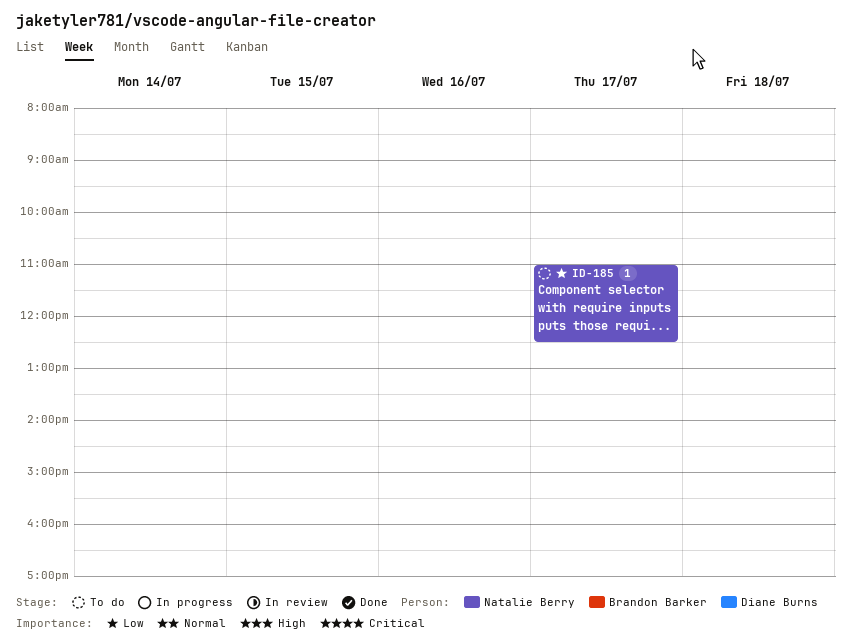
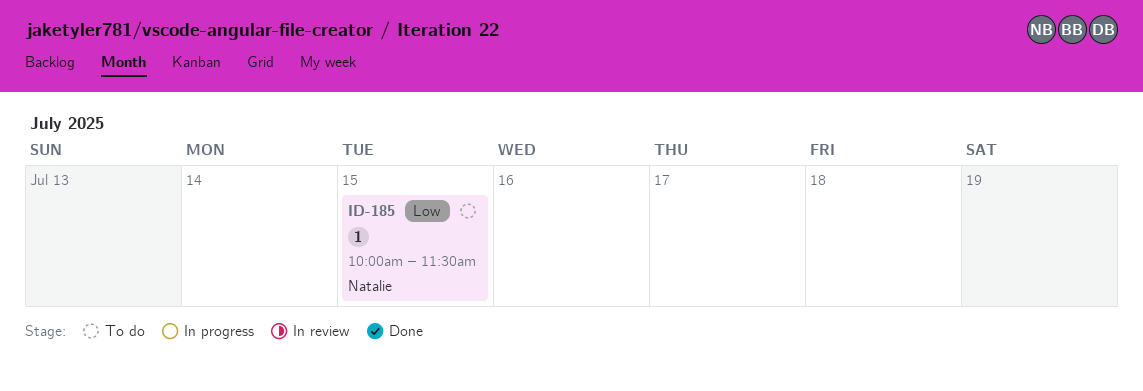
ID-185, day: Jul 17 -> Jul 15
ID-185, begins: 11:00 -> 10:00
ID-185, ends: 12:30 -> 11:30

